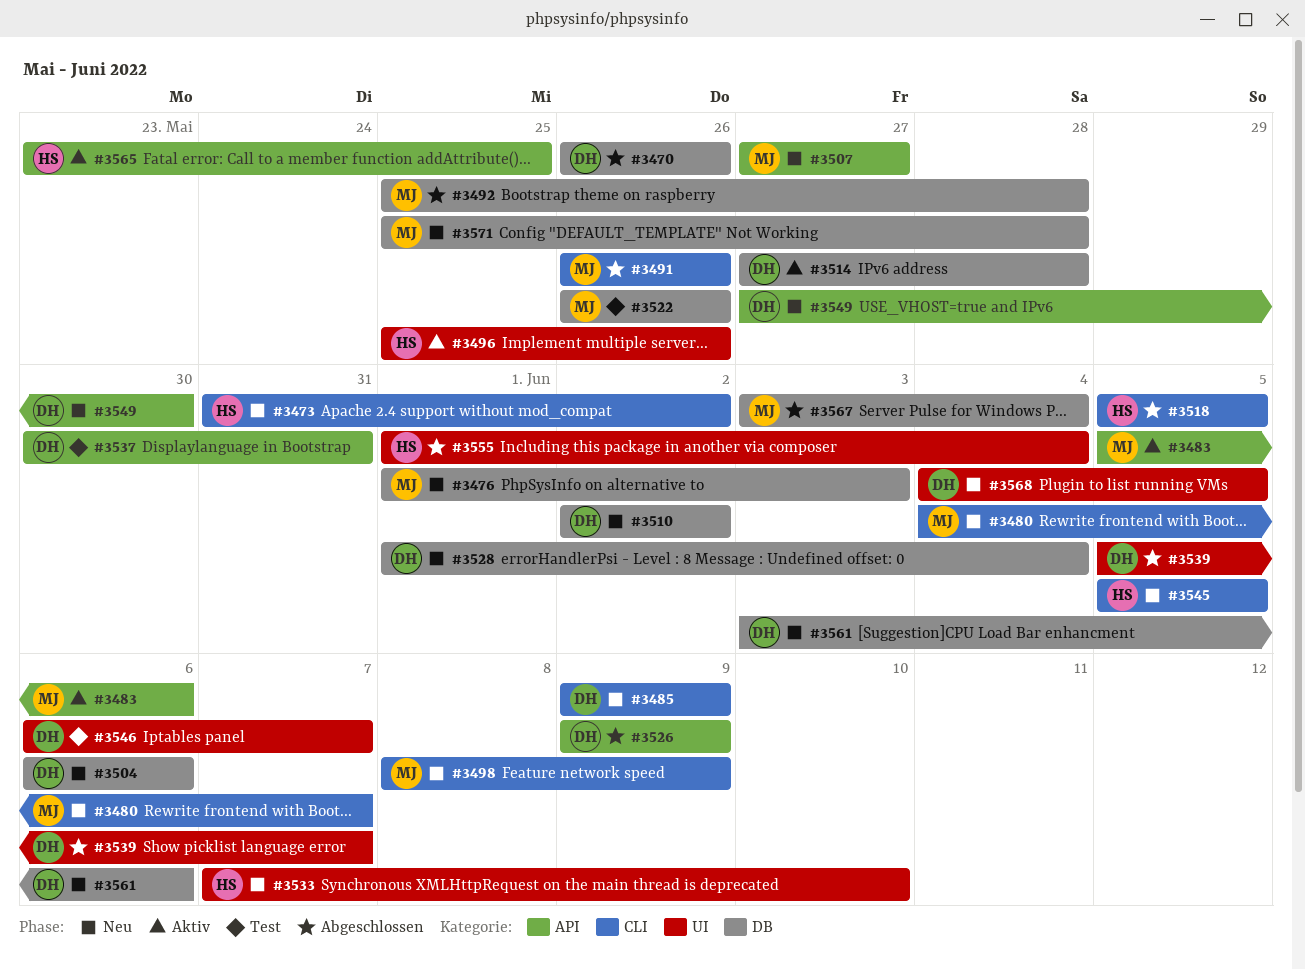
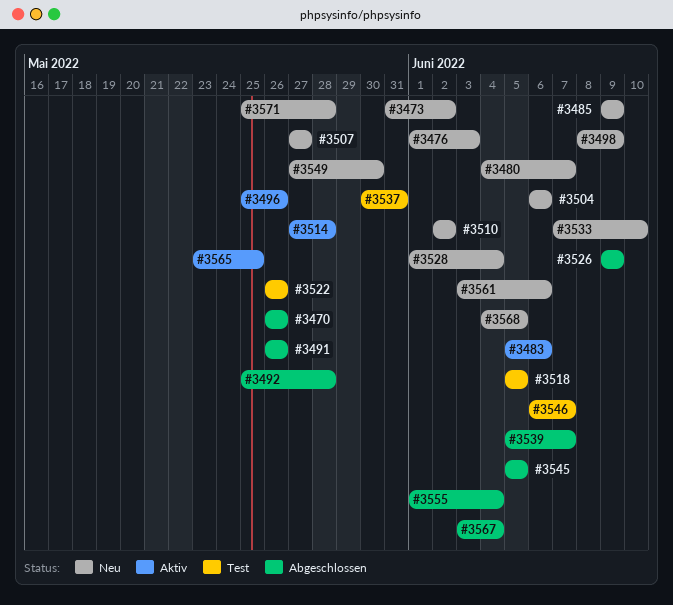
#3518, status: Abgeschlossen -> Test
#3545, status: Neu -> Abgeschlossen

